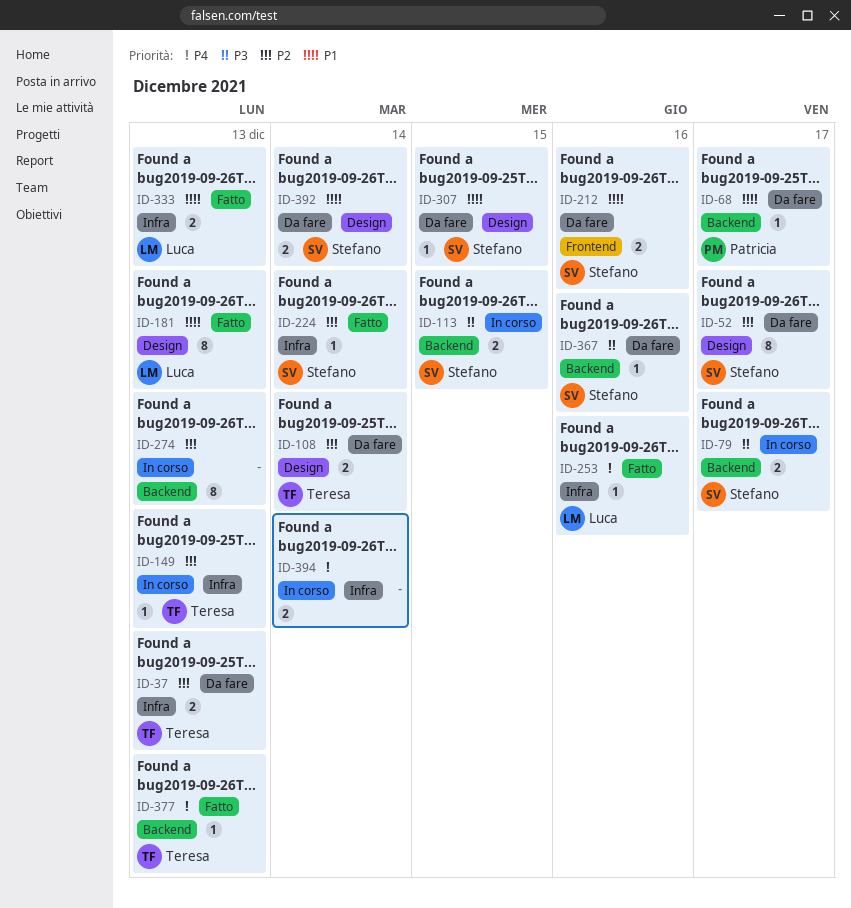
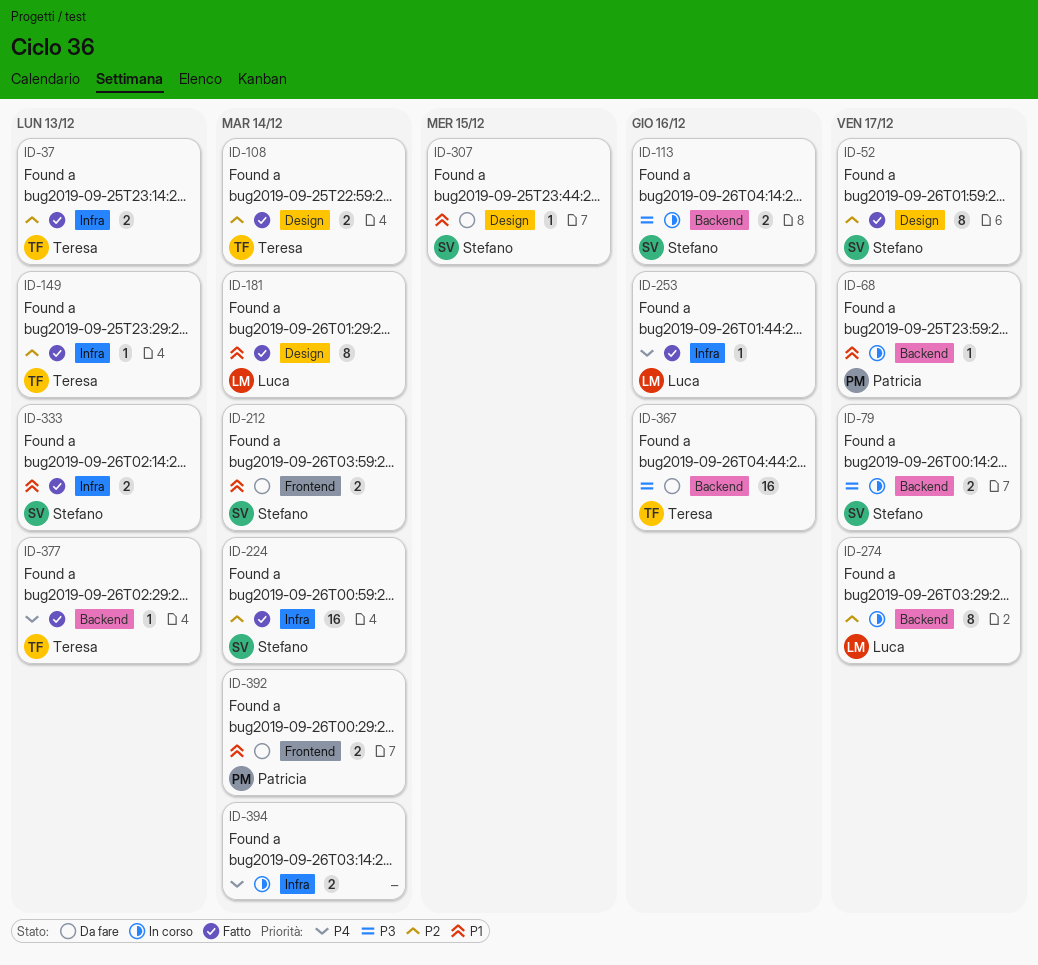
ID-37, status: Da fare -> Fatto
ID-52, status: Da fare -> Fatto
ID-68, status: Da fare -> In corso
ID-108, status: Da fare -> Fatto
ID-113, due: Dec 15 -> Dec 16
ID-149, status: In corso -> Fatto
ID-181, due: Dec 13 -> Dec 14
ID-212, due: Dec 16 -> Dec 14
ID-224, estimate: 1 -> 16
ID-274, owner: none -> Luca
ID-274, due: Dec 13 -> Dec 17
ID-333, owner: Luca -> Stefano
ID-367, owner: Stefano -> Teresa
ID-367, estimate: 1 -> 16
ID-392, owner: Stefano -> Patricia
ID-392, label: Design -> Frontend

